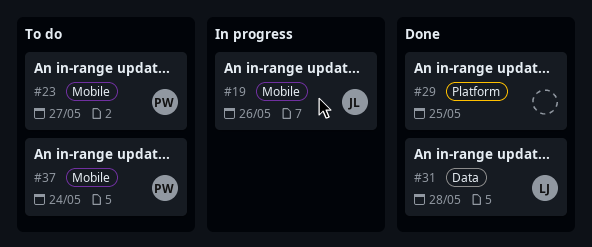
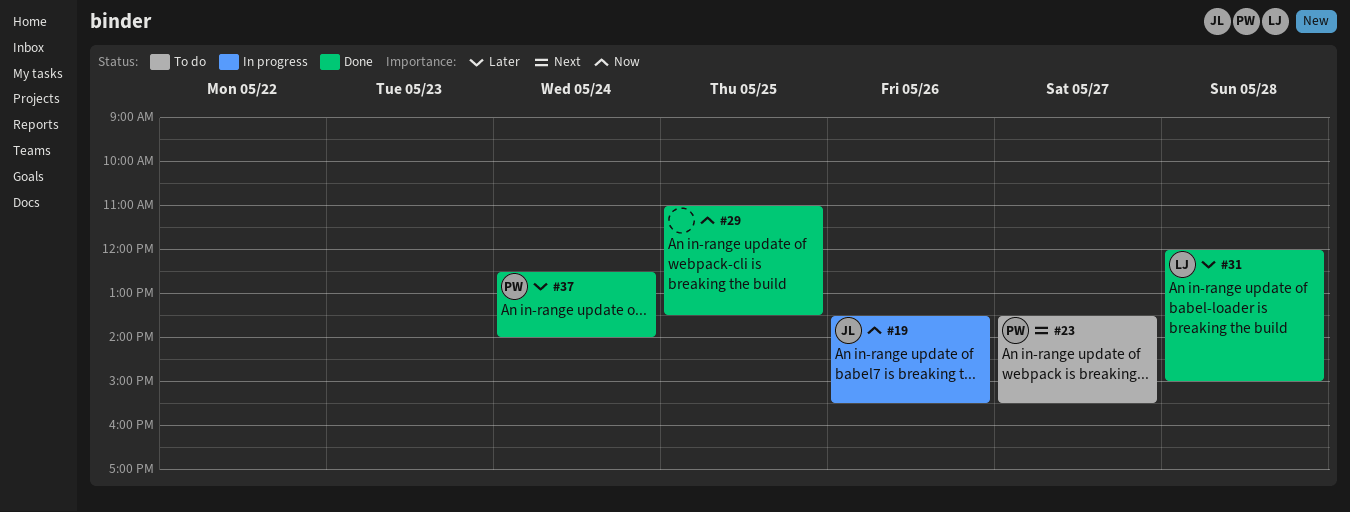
#37, status: To do -> Done

